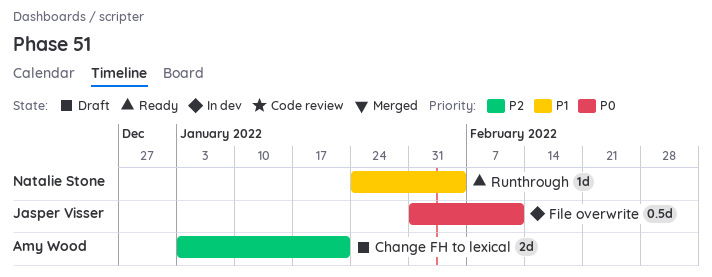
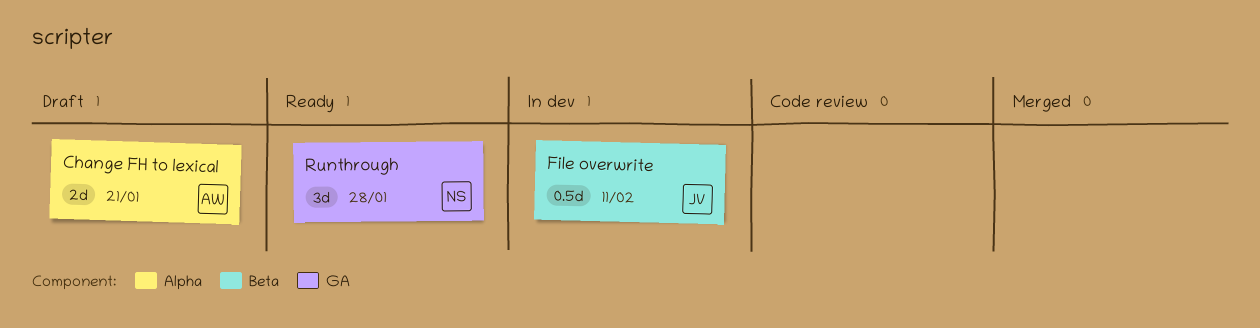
Runthrough, estimate: 1d -> 3d
Runthrough, due: Feb 4 -> Jan 28

